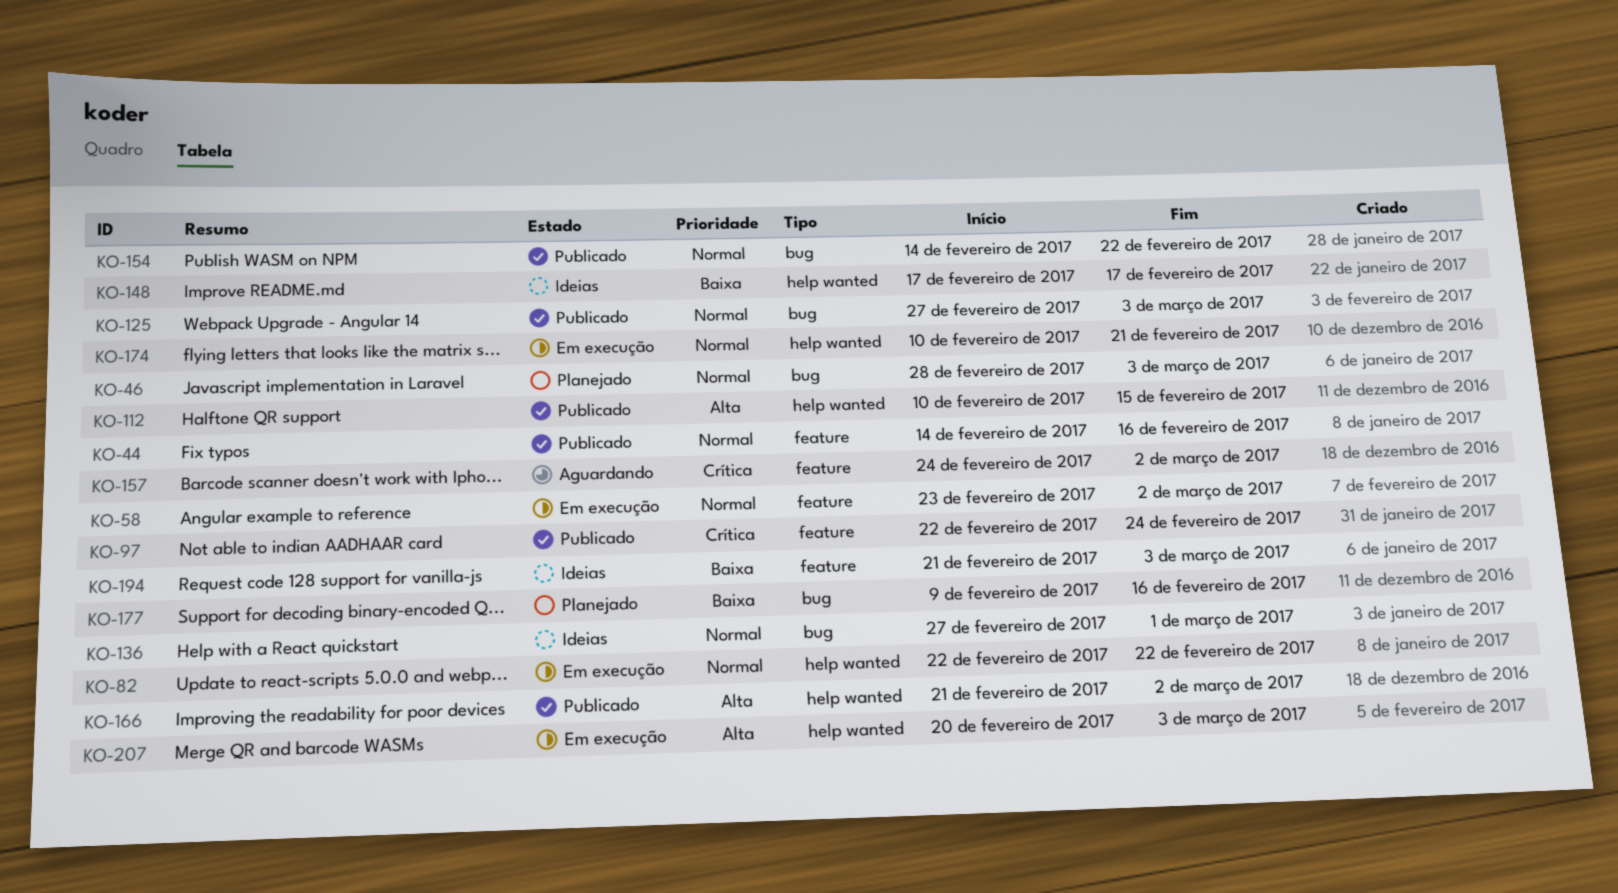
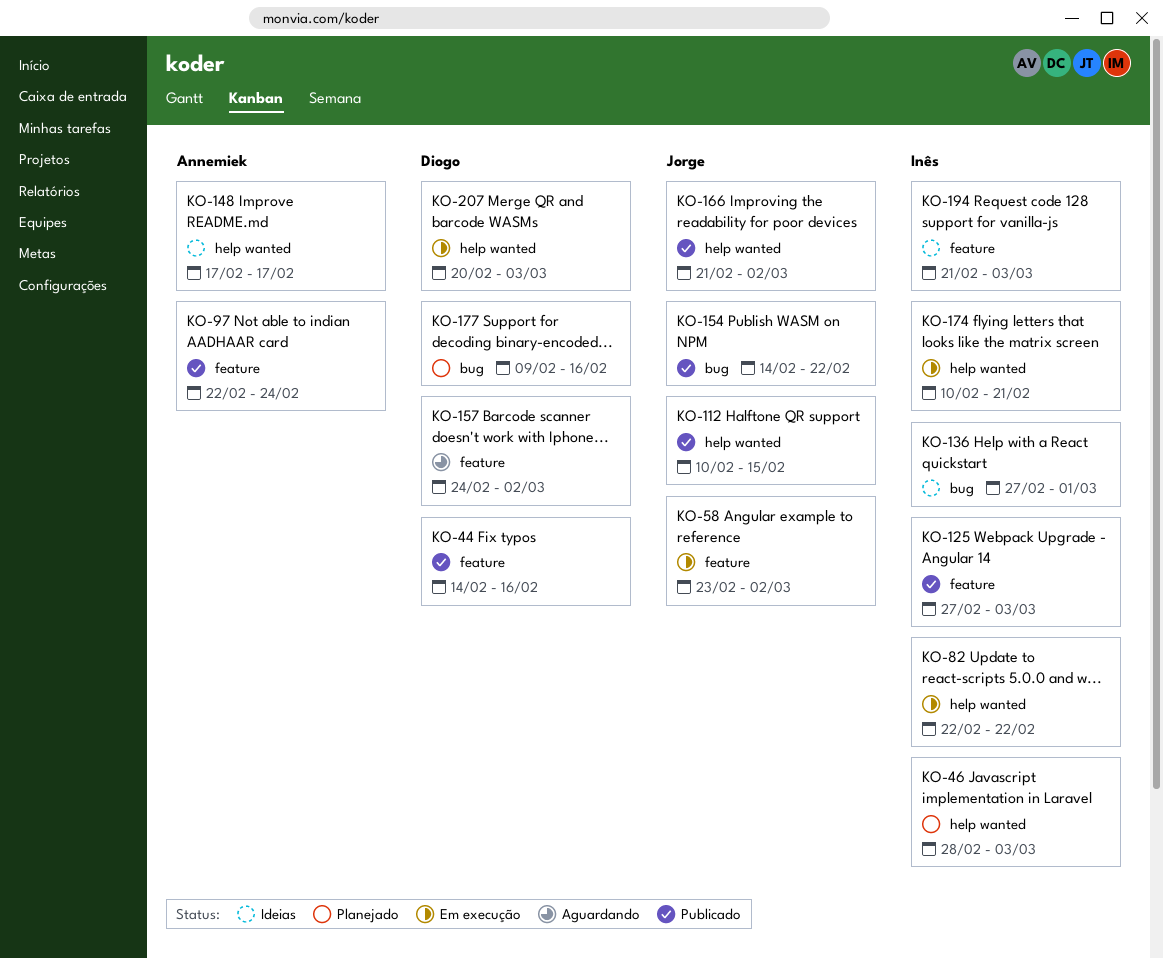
KO-46, label: bug -> help wanted
KO-125, label: bug -> feature

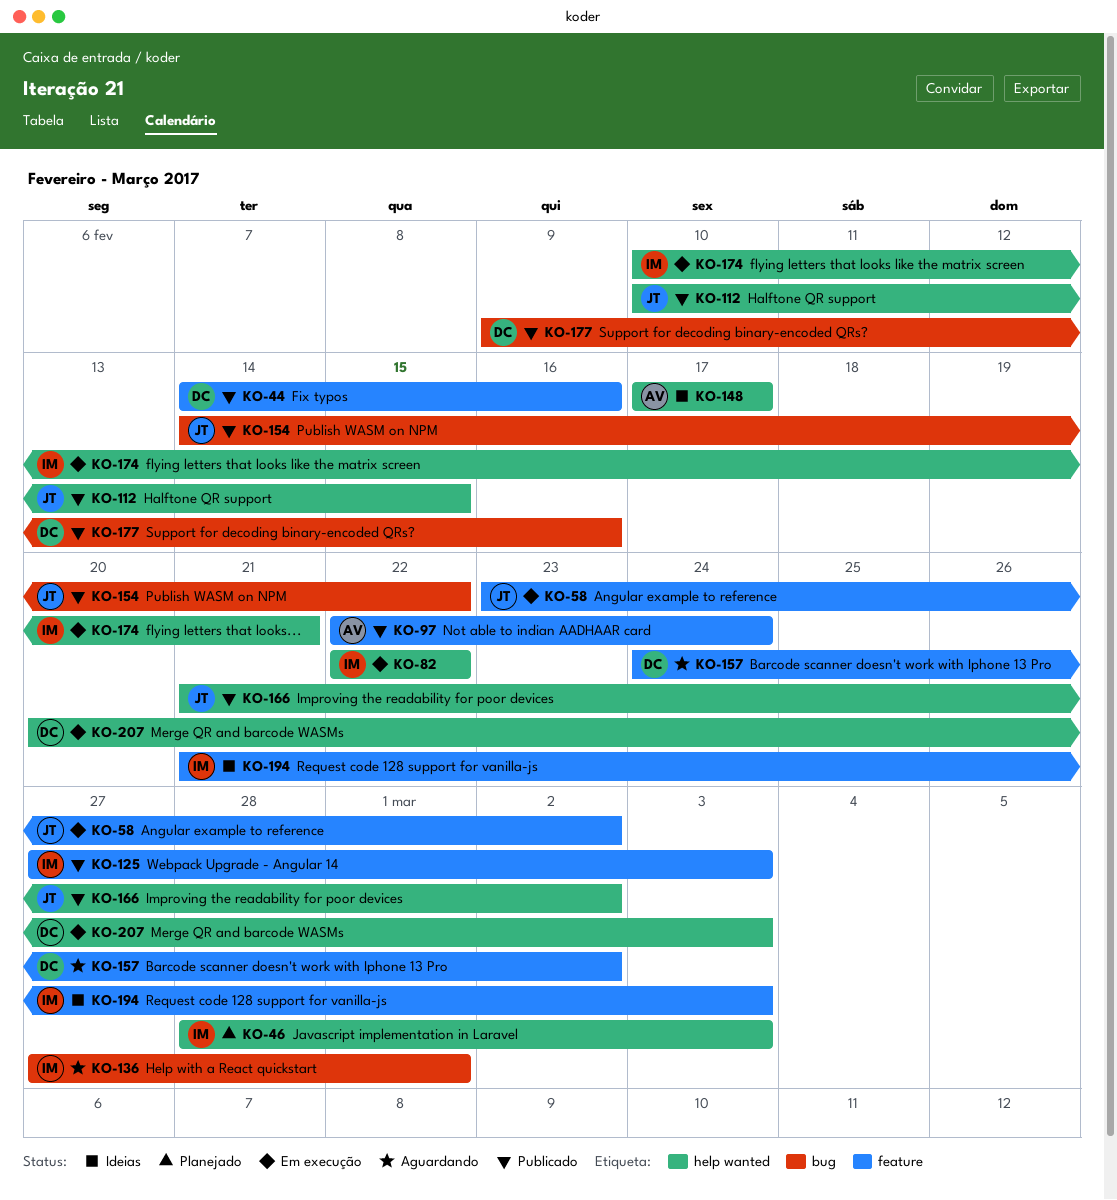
KO-136, status: Ideias -> Aguardando
KO-177, status: Planejado -> Publicado

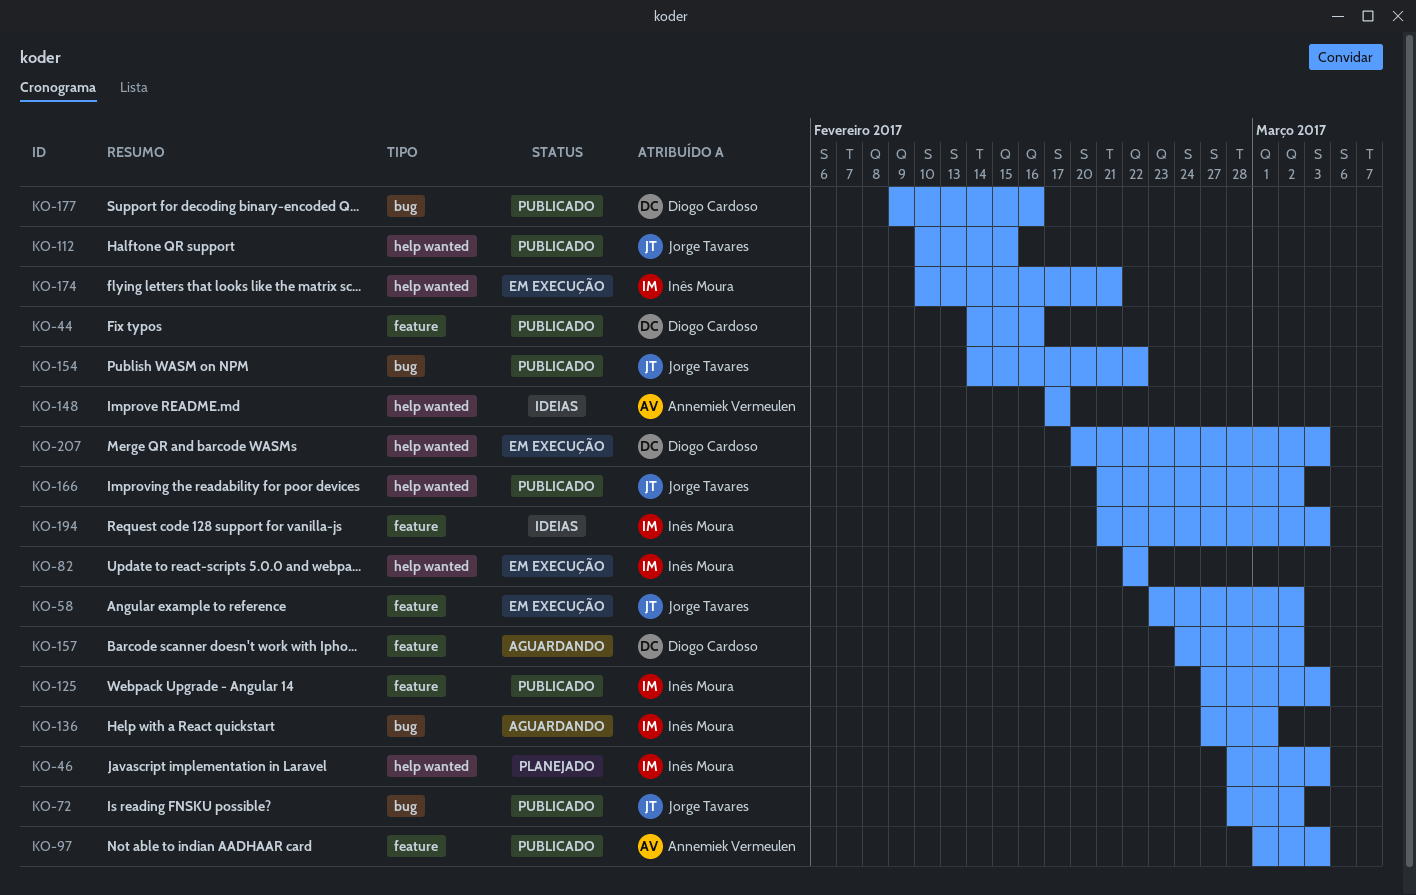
KO-72: none -> present
KO-97, start: Feb 22 -> Mar 1
KO-97, due: Feb 24 -> Mar 3

